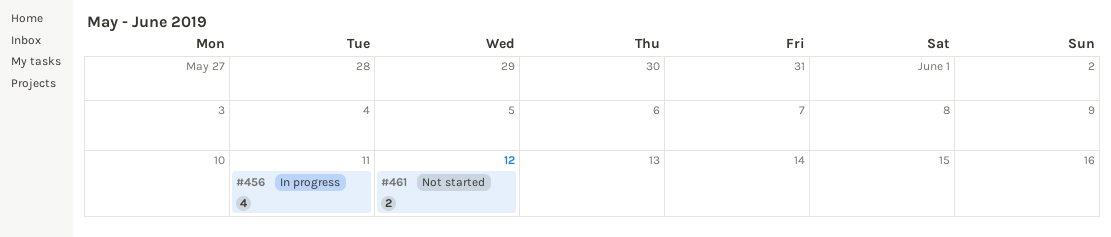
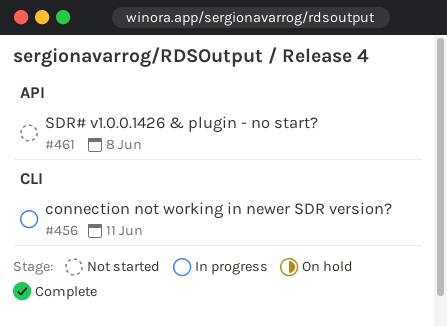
#461, due: Jun 12 -> Jun 8

